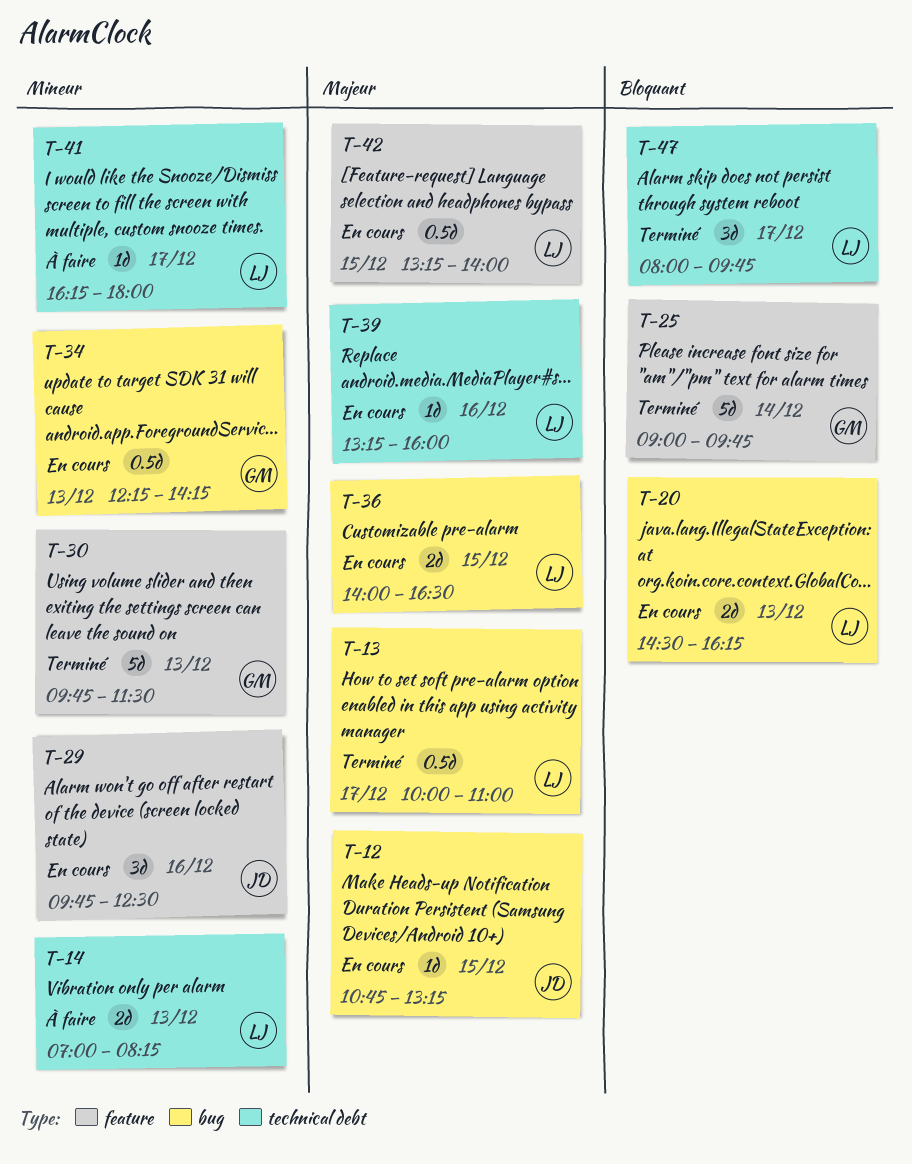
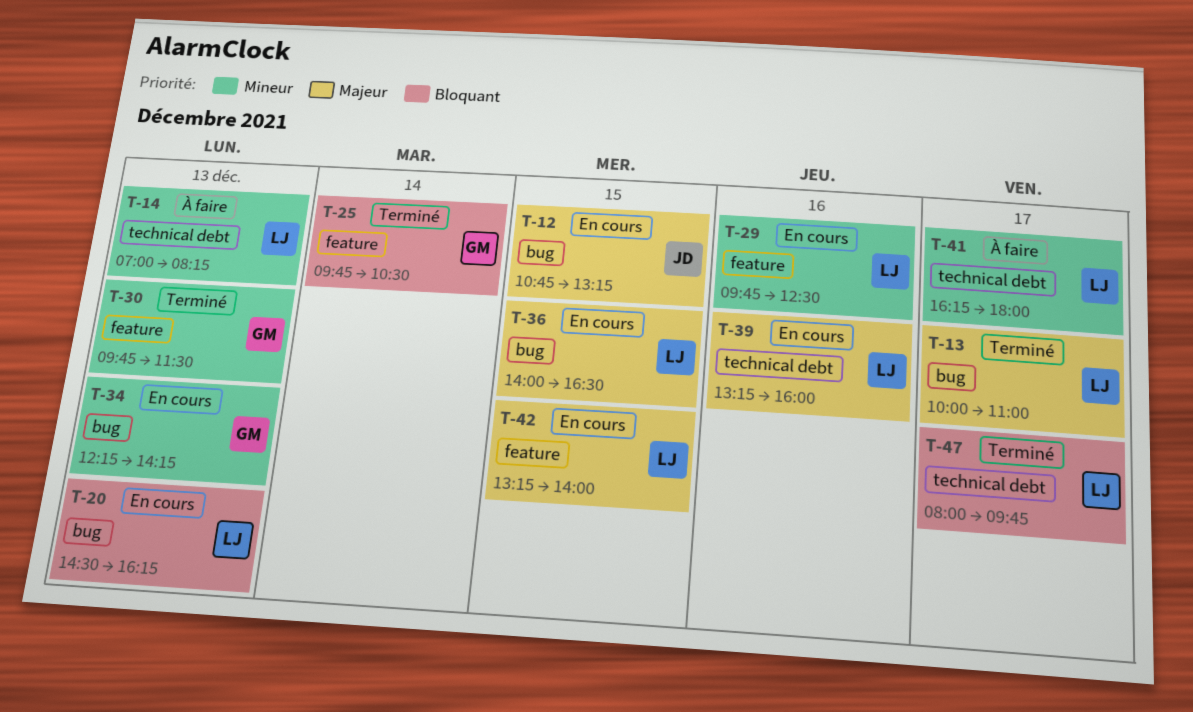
T-25, begins: 09:00 -> 09:45
T-25, ends: 09:45 -> 10:30
T-29, owner: JD -> LJ

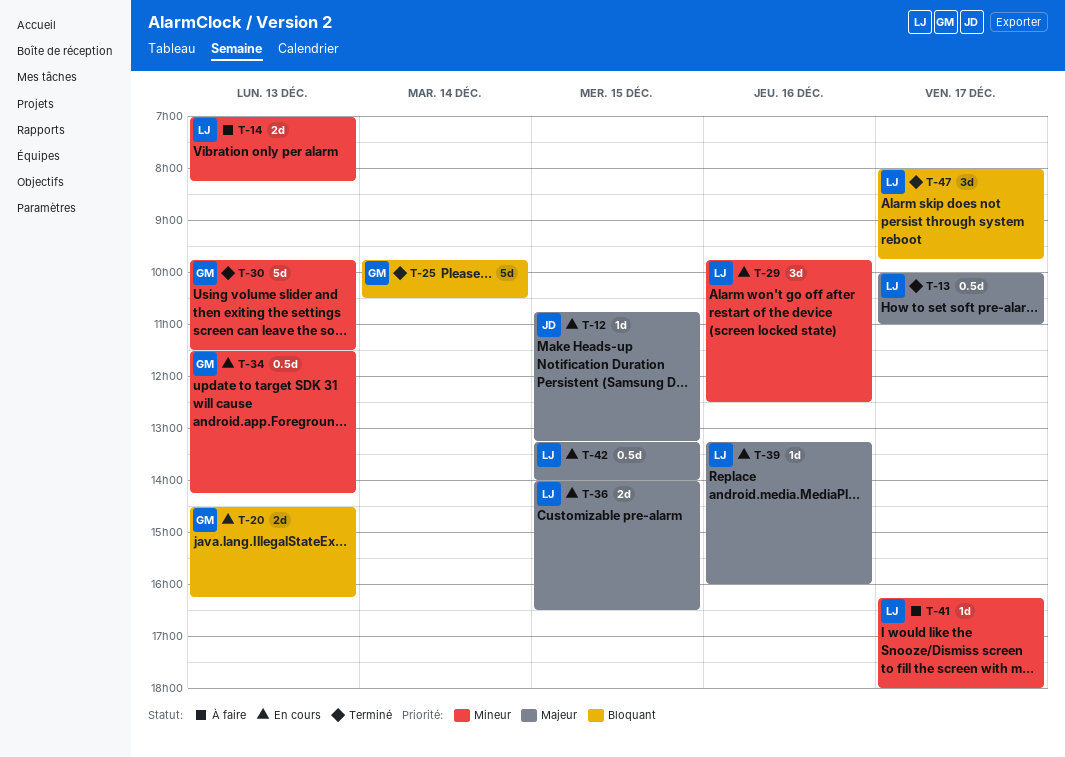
T-20, owner: LJ -> GM
T-34, begins: 12:15 -> 11:30

